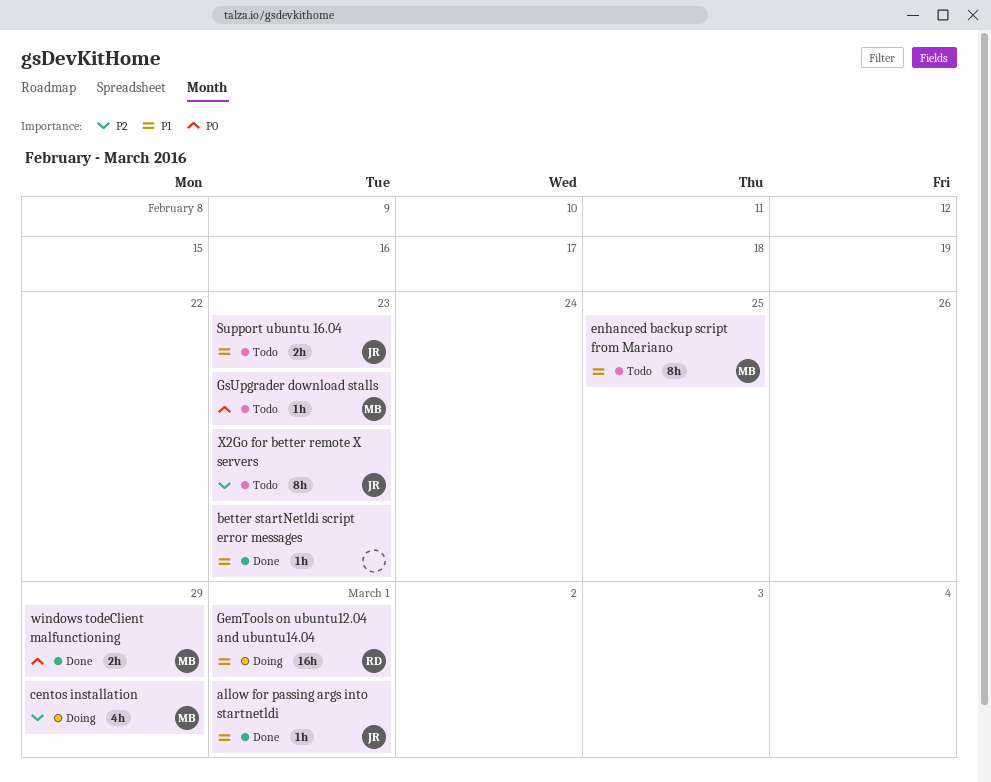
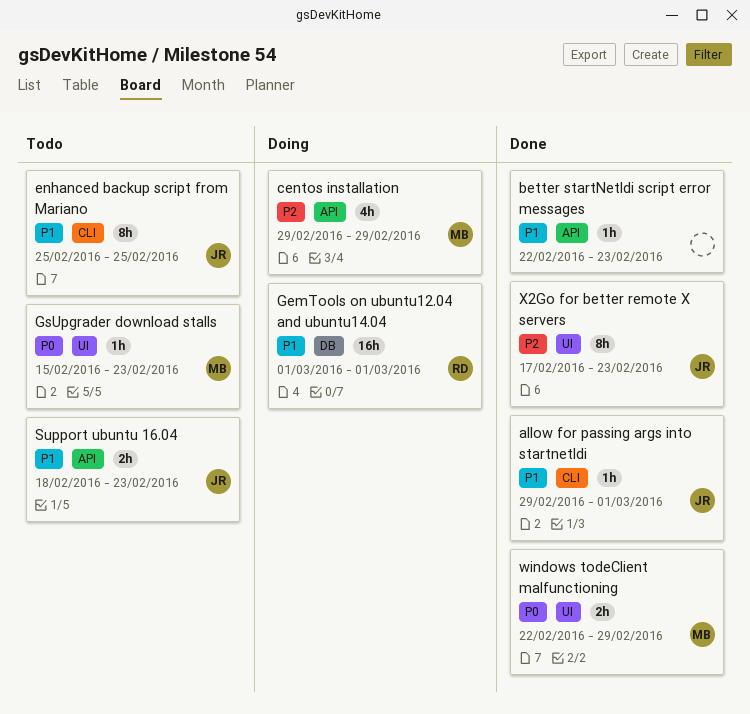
enhanced backup script from Mariano, owner: MB -> JR
X2Go for better remote X servers, status: Todo -> Done

